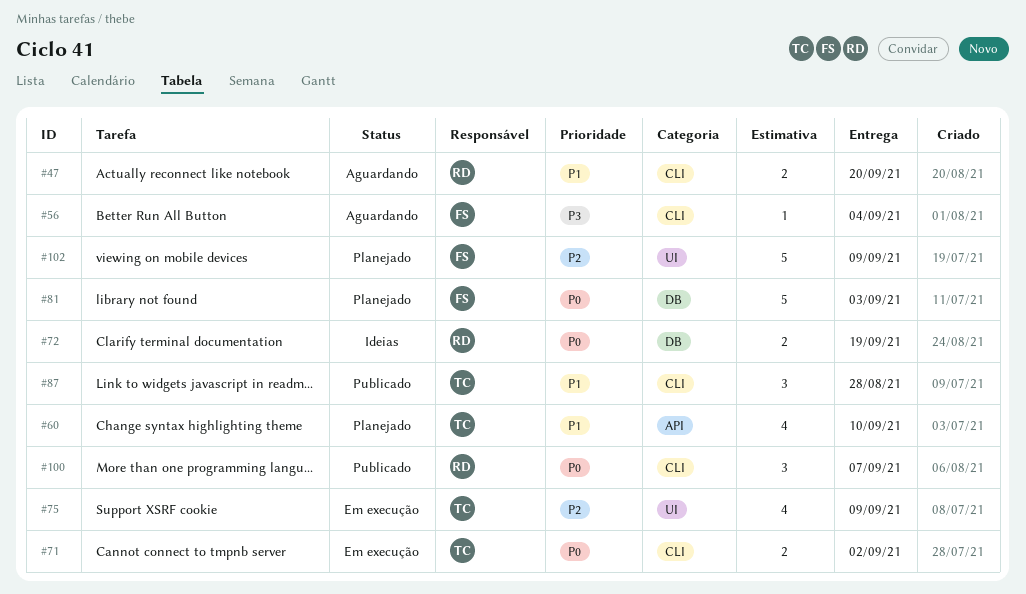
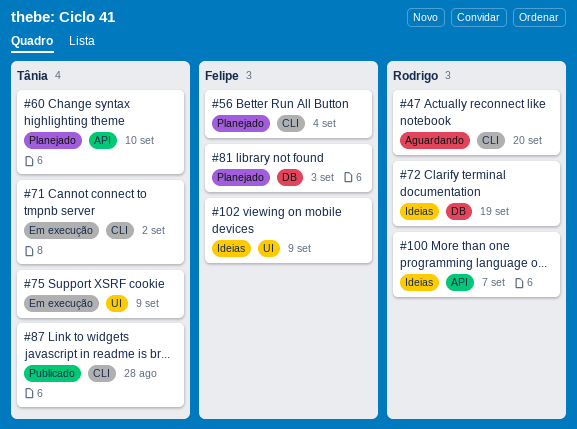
#56, status: Aguardando -> Planejado
#100, status: Publicado -> Ideias
#100, label: CLI -> API
#102, status: Planejado -> Ideias

